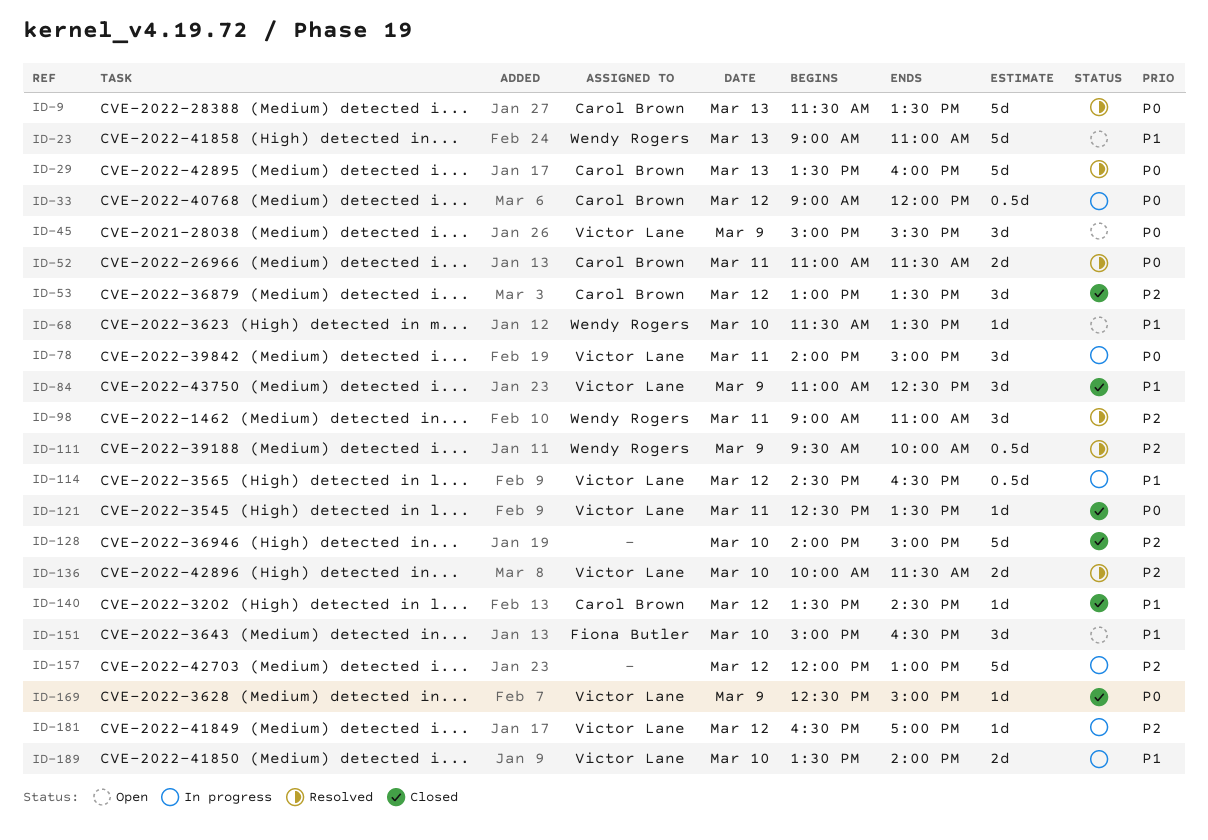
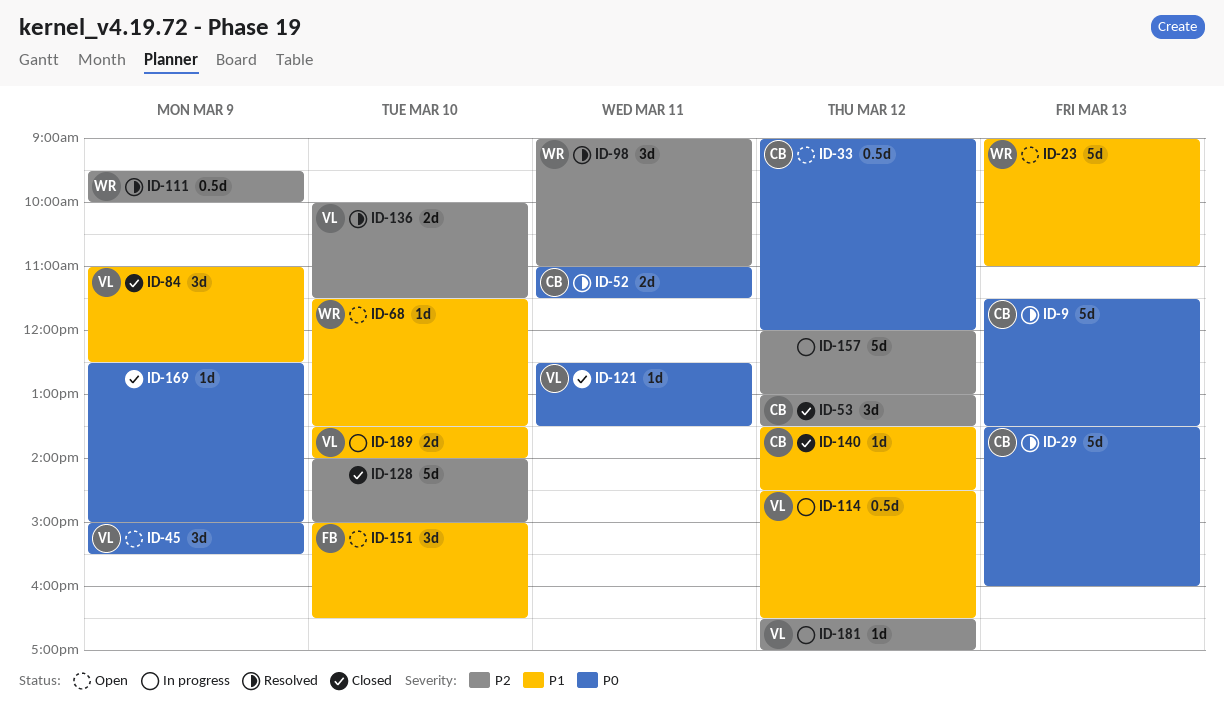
ID-33, status: In progress -> Open
ID-78: present -> none
ID-169, owner: Victor Lane -> none

